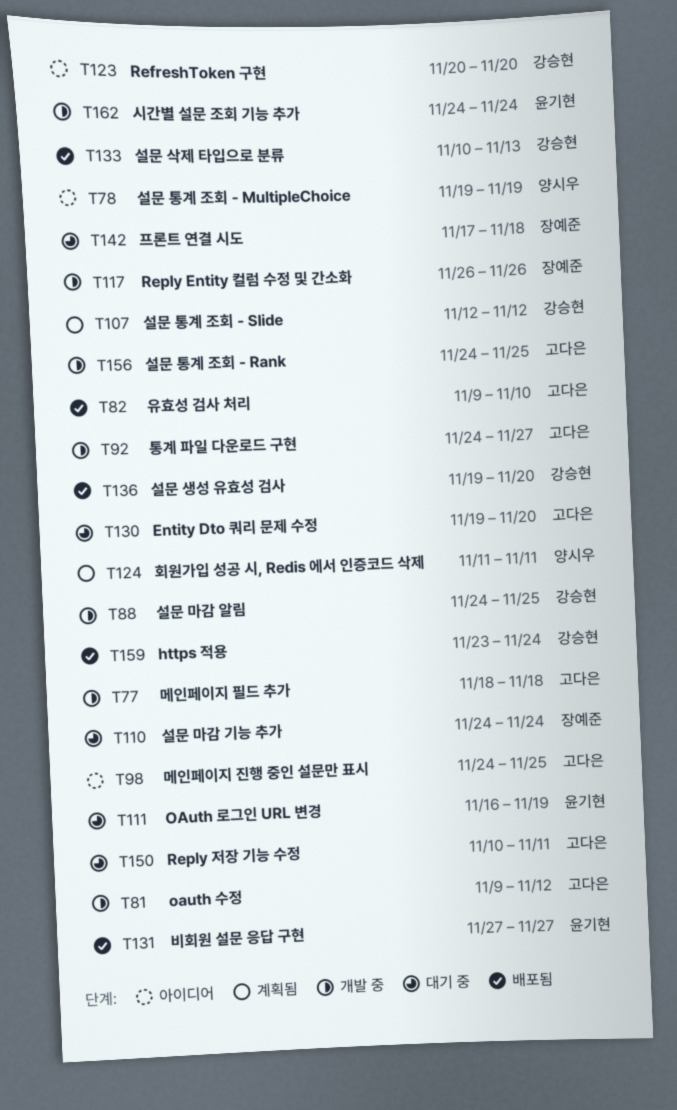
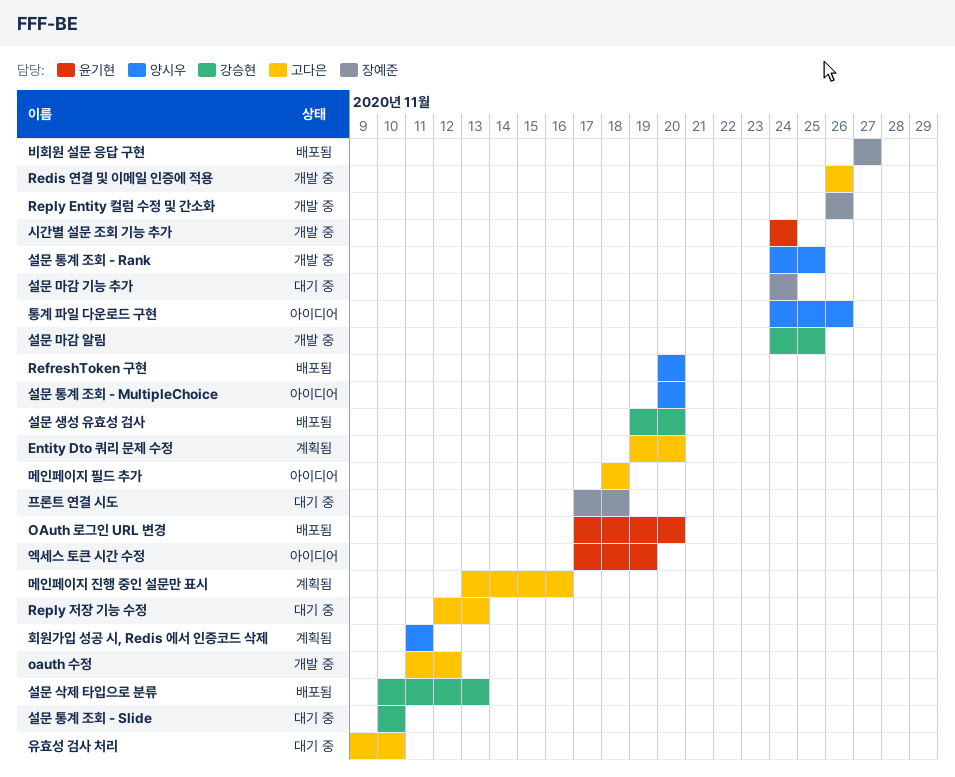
Entity Dto 쿼리 문제 수정, status: 대기 중 -> 계획됨
https 적용: present -> none
OAuth 로그인 URL 변경, status: 대기 중 -> 배포됨
OAuth 로그인 URL 변경, start: Nov 16 -> Nov 17
OAuth 로그인 URL 변경, due: Nov 19 -> Nov 20
oauth 수정, start: Nov 9 -> Nov 11
Redis 연결 및 이메일 인증에 적용: none -> present
RefreshToken 구현, status: 아이디어 -> 배포됨
RefreshToken 구현, owner: 강승현 -> 양시우
Reply 저장 기능 수정, start: Nov 10 -> Nov 12
Reply 저장 기능 수정, due: Nov 11 -> Nov 13
메인페이지 진행 중인 설문만 표시, status: 아이디어 -> 계획됨
메인페이지 진행 중인 설문만 표시, start: Nov 24 -> Nov 13
메인페이지 진행 중인 설문만 표시, due: Nov 25 -> Nov 16
메인페이지 필드 추가, status: 개발 중 -> 아이디어
비회원 설문 응답 구현, owner: 윤기현 -> 장예준
설문 통계 조회 - MultipleChoice, start: Nov 19 -> Nov 20
설문 통계 조회 - MultipleChoice, due: Nov 19 -> Nov 20
설문 통계 조회 - Rank, owner: 고다은 -> 양시우
설문 통계 조회 - Slide, status: 계획됨 -> 대기 중
설문 통계 조회 - Slide, start: Nov 12 -> Nov 10
설문 통계 조회 - Slide, due: Nov 12 -> Nov 10
엑세스 토큰 시간 수정: none -> present
유효성 검사 처리, status: 배포됨 -> 대기 중
통계 파일 다운로드 구현, status: 개발 중 -> 아이디어
통계 파일 다운로드 구현, owner: 고다은 -> 양시우
통계 파일 다운로드 구현, due: Nov 27 -> Nov 26

